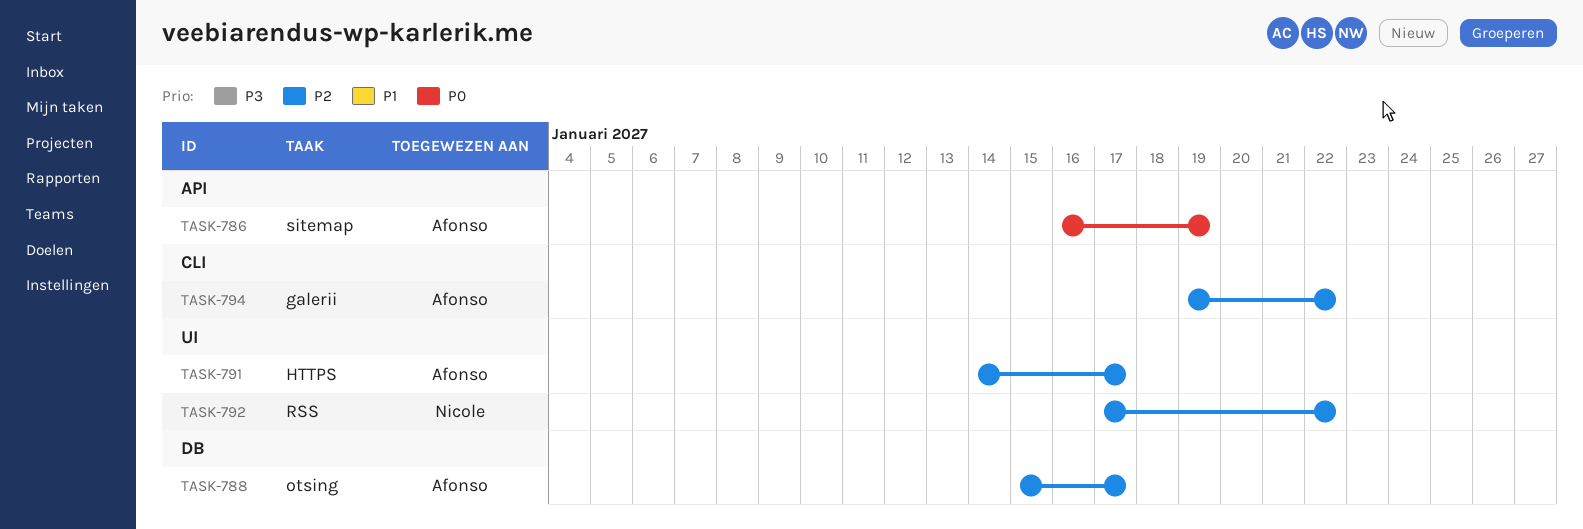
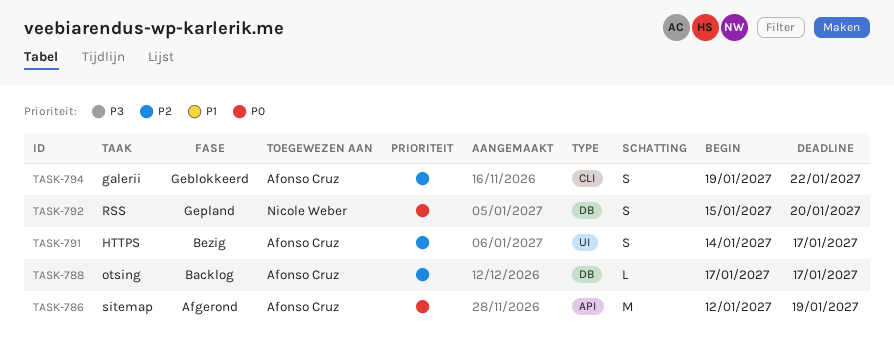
TASK-786, start: Jan 16 -> Jan 12
TASK-788, start: Jan 15 -> Jan 17
TASK-792, priority: P2 -> P0
TASK-792, label: UI -> DB
TASK-792, start: Jan 17 -> Jan 15
TASK-792, due: Jan 22 -> Jan 20

